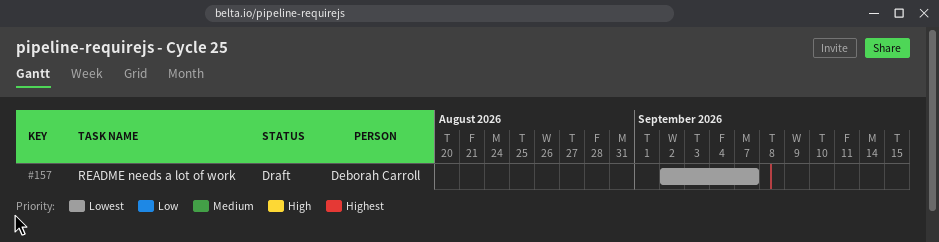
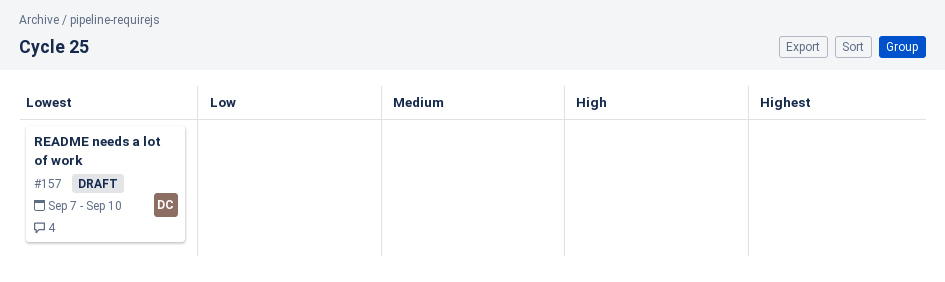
#157, start: Sep 2 -> Sep 7
#157, due: Sep 7 -> Sep 10

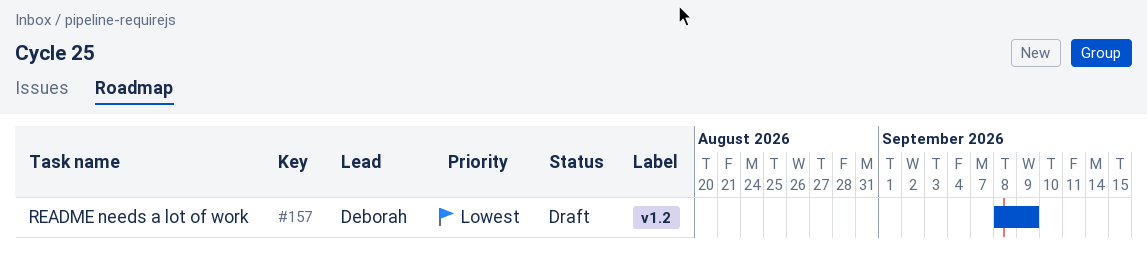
#157, start: Sep 7 -> Sep 8
#157, due: Sep 10 -> Sep 9

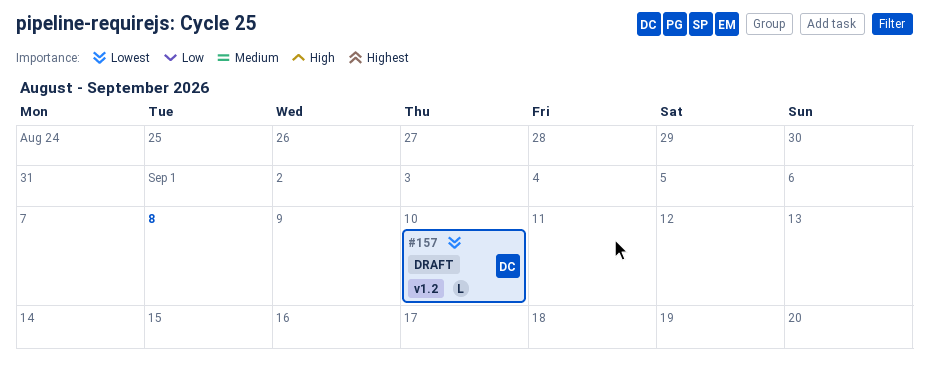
#157, due: Sep 9 -> Sep 10

